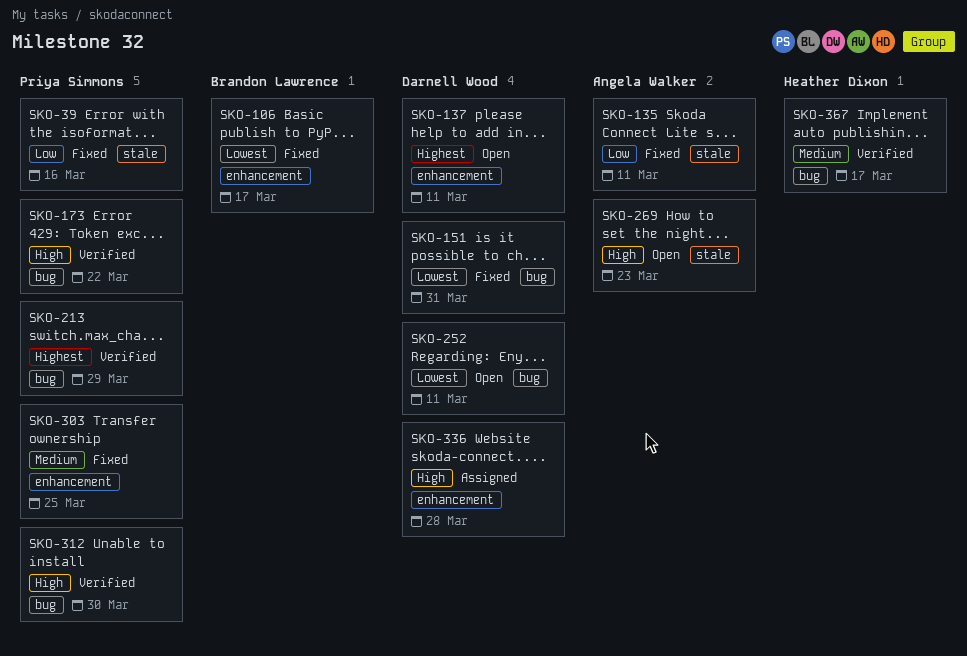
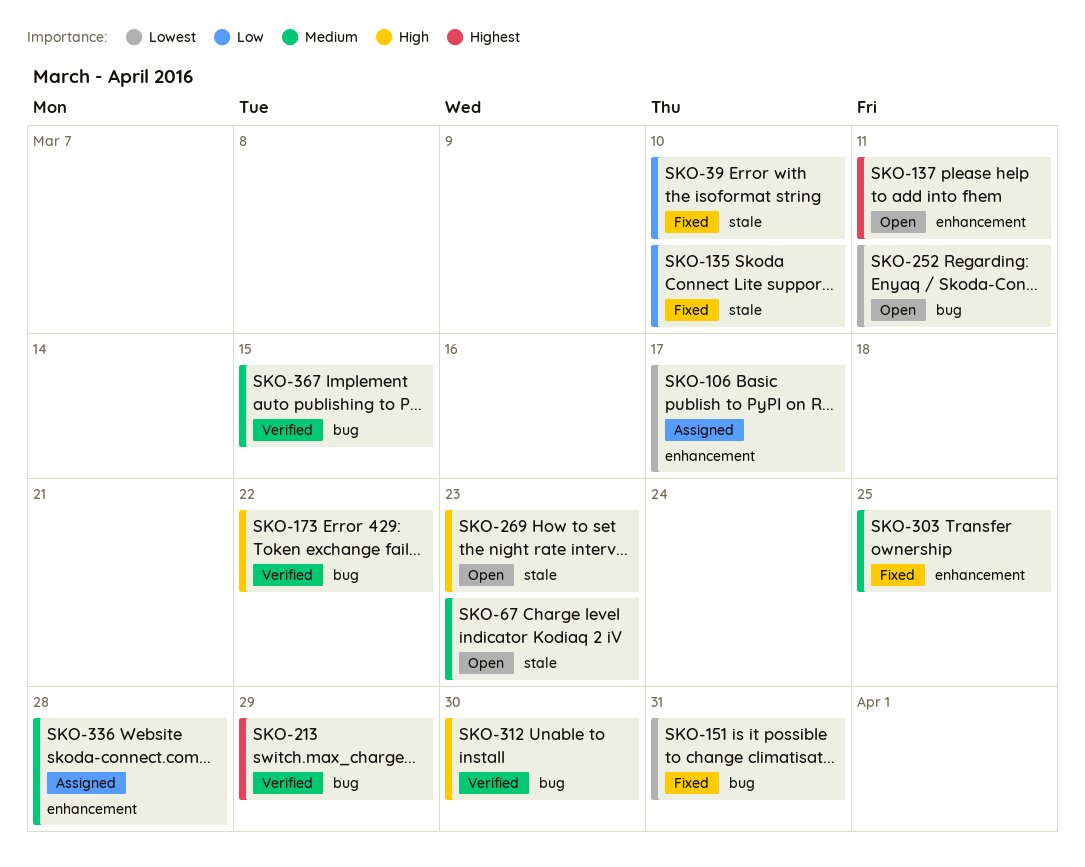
SKO-39, due: Mar 16 -> Mar 10
SKO-67: none -> present
SKO-106, status: Fixed -> Assigned
SKO-135, due: Mar 11 -> Mar 10
SKO-336, priority: High -> Medium
SKO-367, due: Mar 17 -> Mar 15

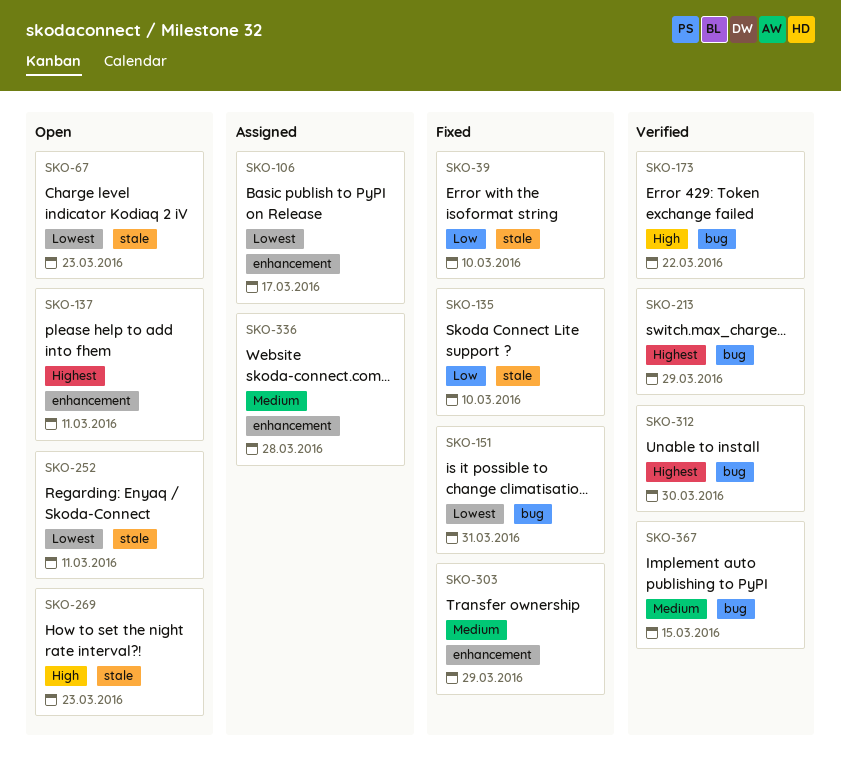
SKO-67, priority: Medium -> Lowest
SKO-252, label: bug -> stale
SKO-303, due: Mar 25 -> Mar 29
SKO-312, priority: High -> Highest

